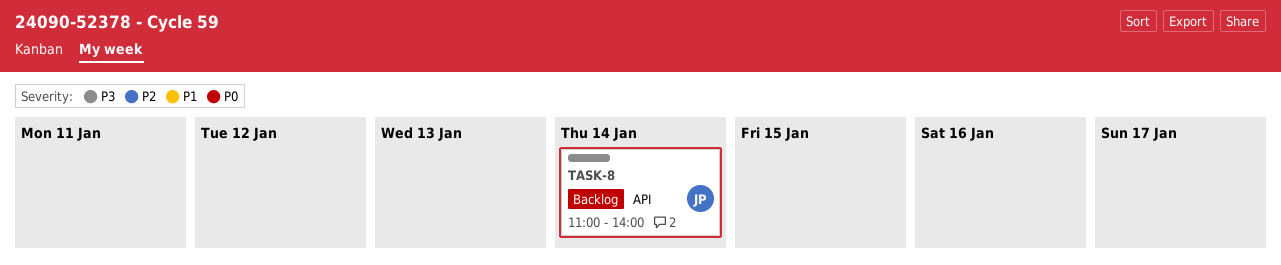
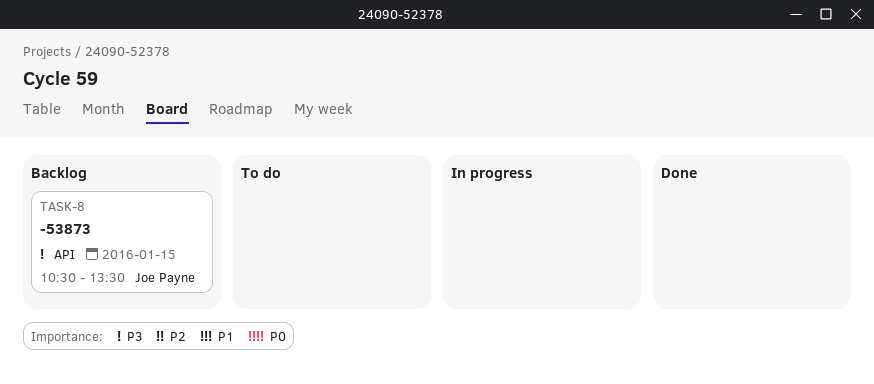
TASK-8, day: Jan 14 -> Jan 15
TASK-8, begins: 11:00 -> 10:30
TASK-8, ends: 14:00 -> 13:30

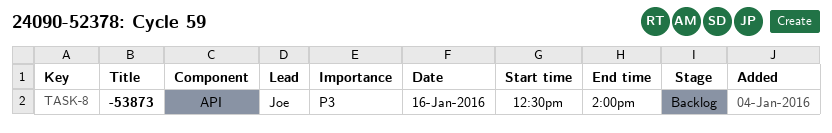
TASK-8, day: Jan 15 -> Jan 16
TASK-8, begins: 10:30 -> 12:30
TASK-8, ends: 13:30 -> 14:00

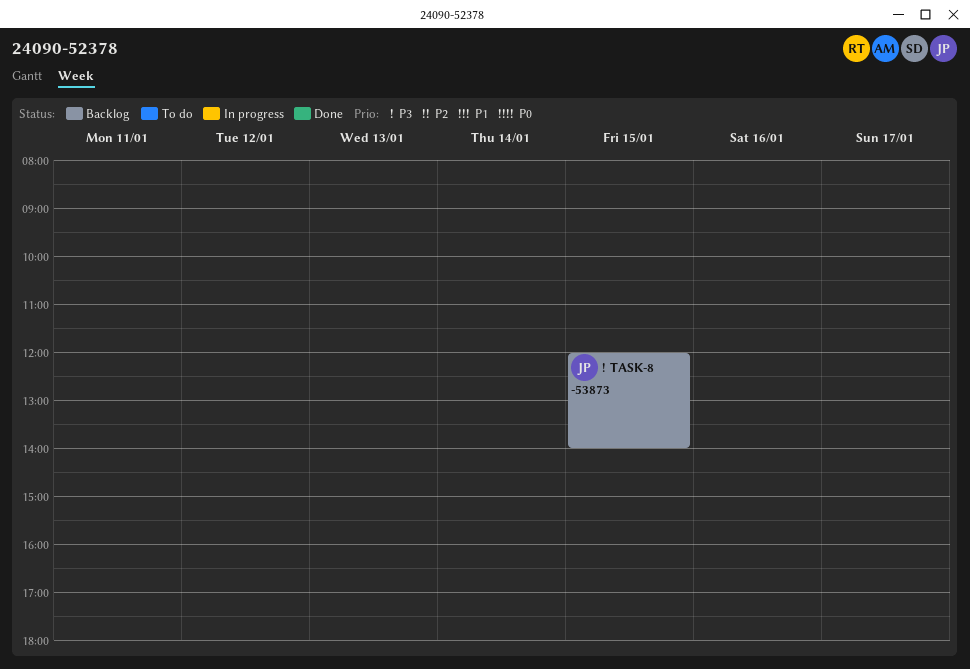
TASK-8, day: Jan 16 -> Jan 15
TASK-8, begins: 12:30 -> 12:00

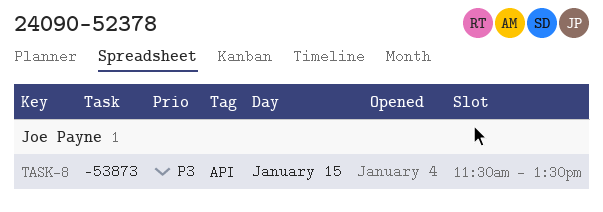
TASK-8, begins: 12:00 -> 11:30
TASK-8, ends: 14:00 -> 13:30

